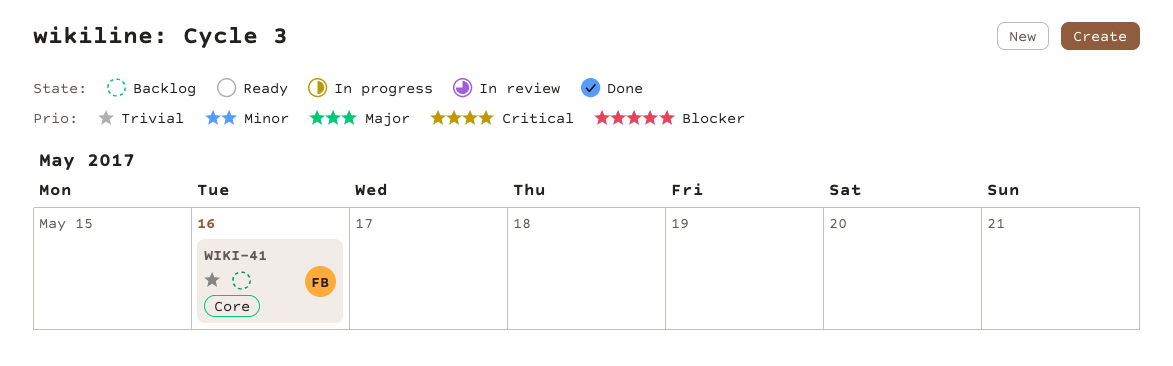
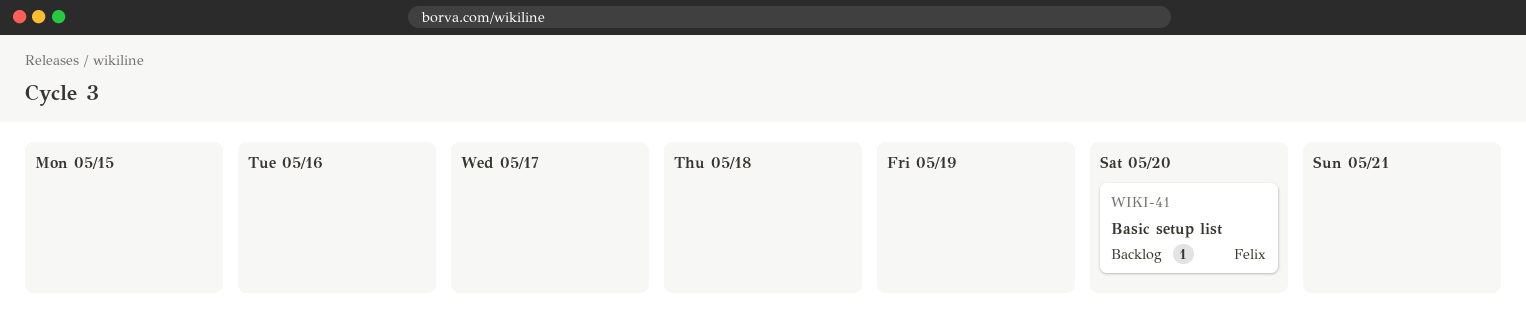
WIKI-41, due: May 16 -> May 20

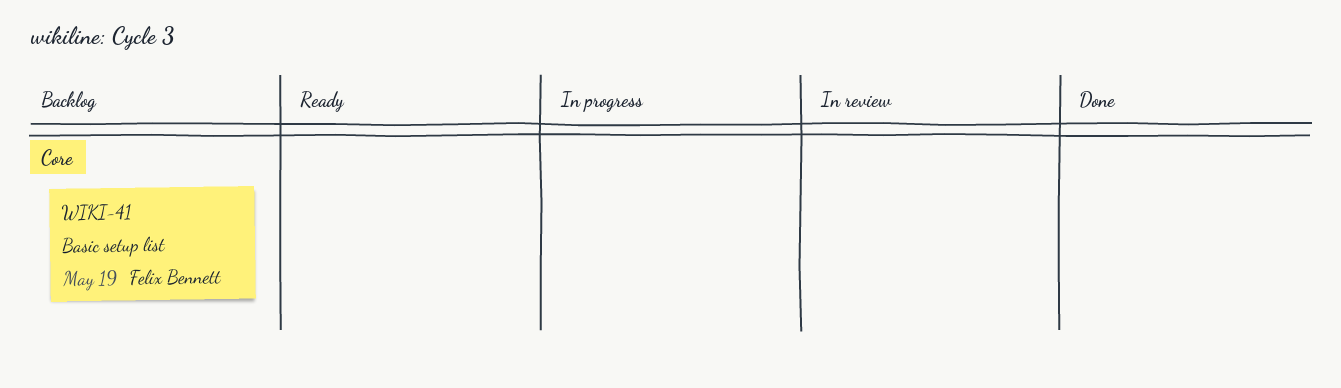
WIKI-41, due: May 20 -> May 19

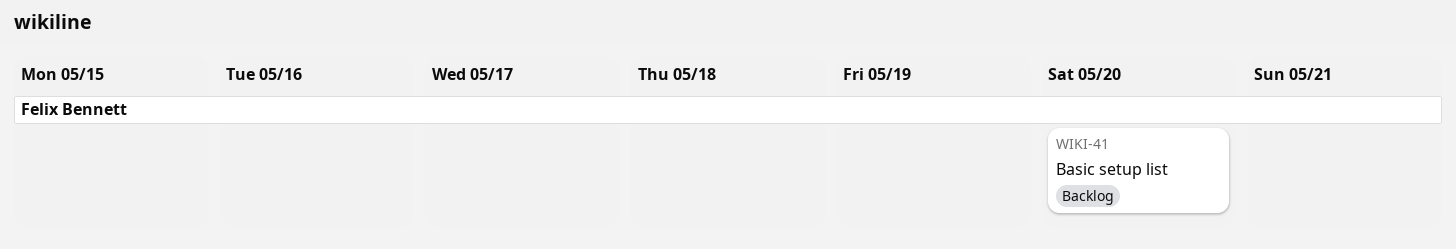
WIKI-41, due: May 19 -> May 20

